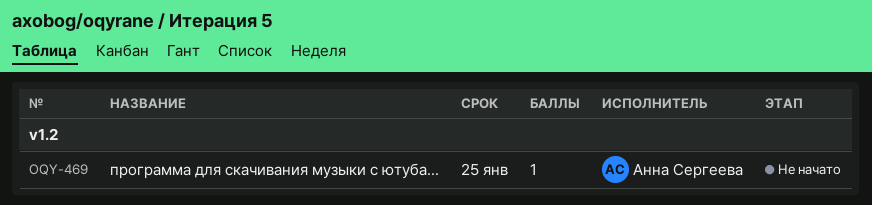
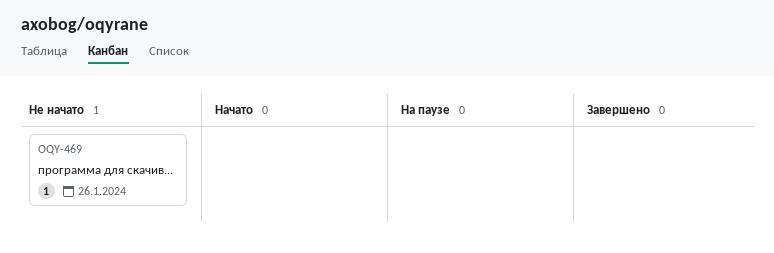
OQY-469, due: Jan 25 -> Jan 26

